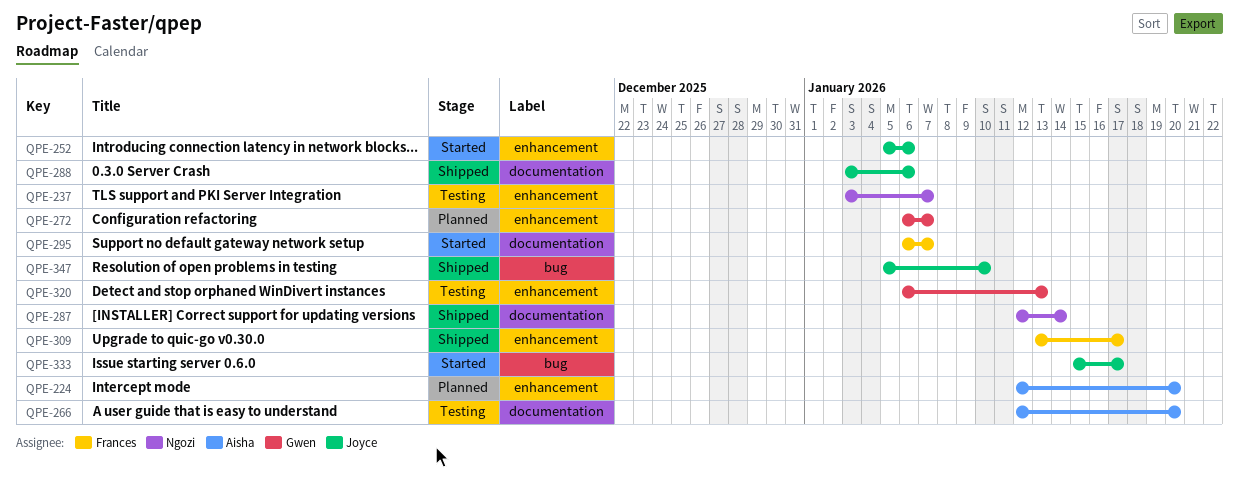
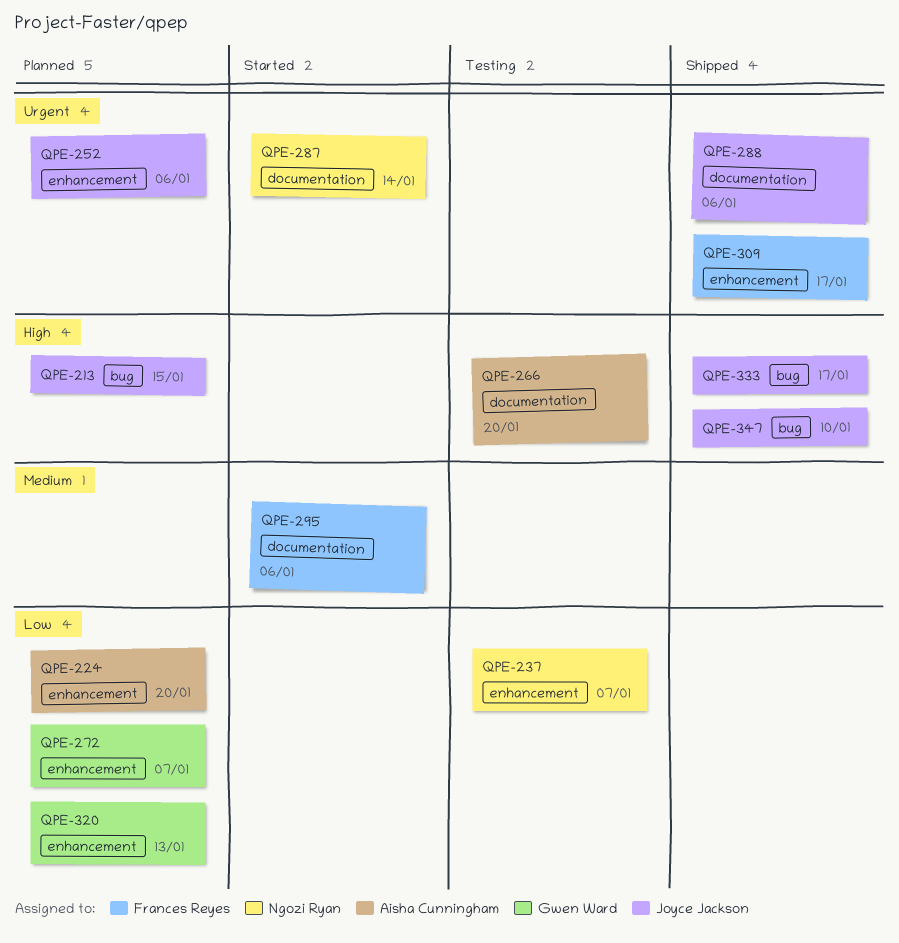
QPE-213: none -> present
QPE-252, status: Started -> Planned
QPE-287, status: Shipped -> Started
QPE-295, due: Jan 7 -> Jan 6
QPE-320, status: Testing -> Planned
QPE-333, status: Started -> Shipped

